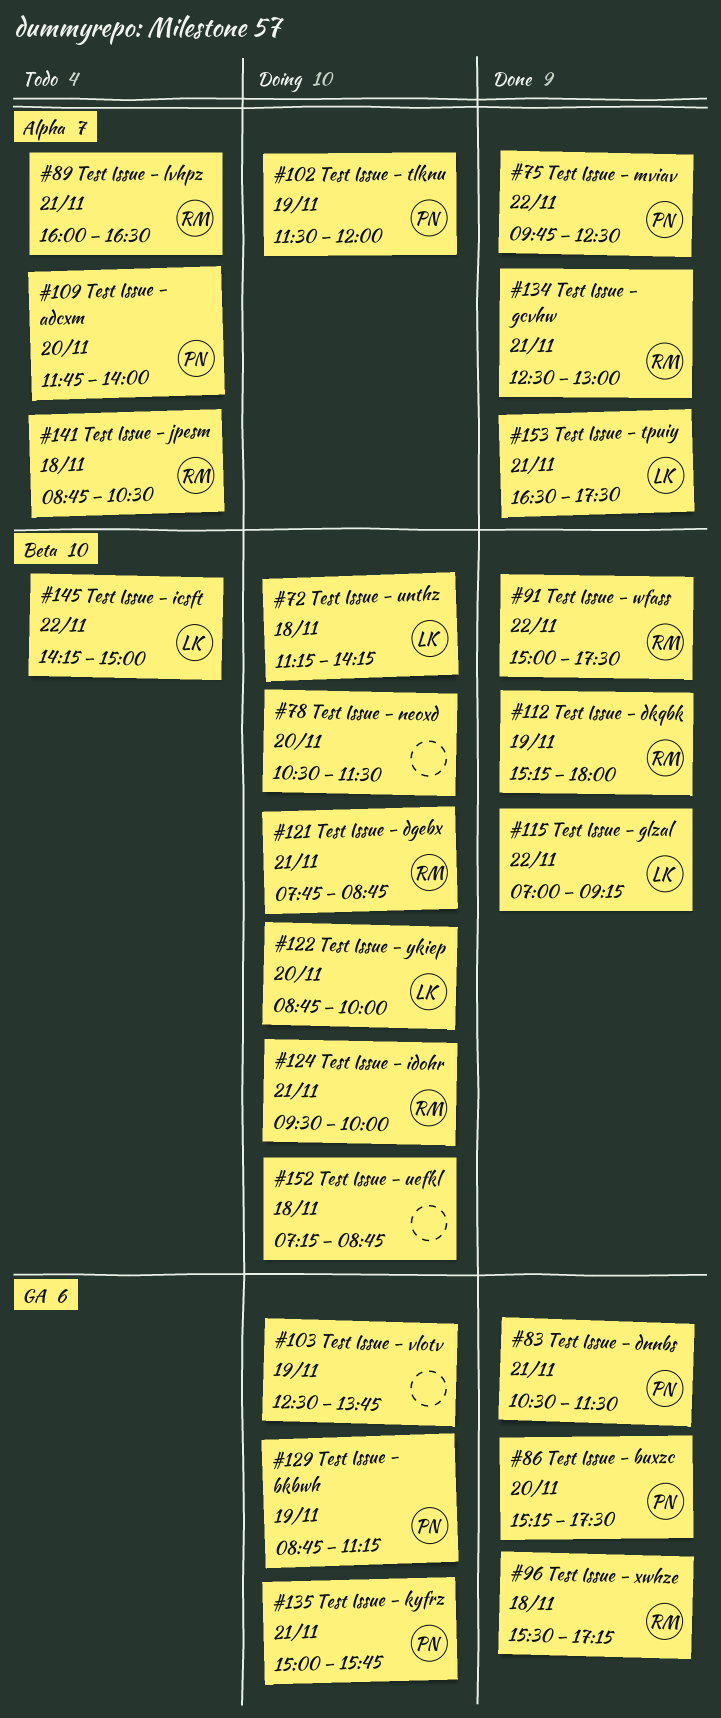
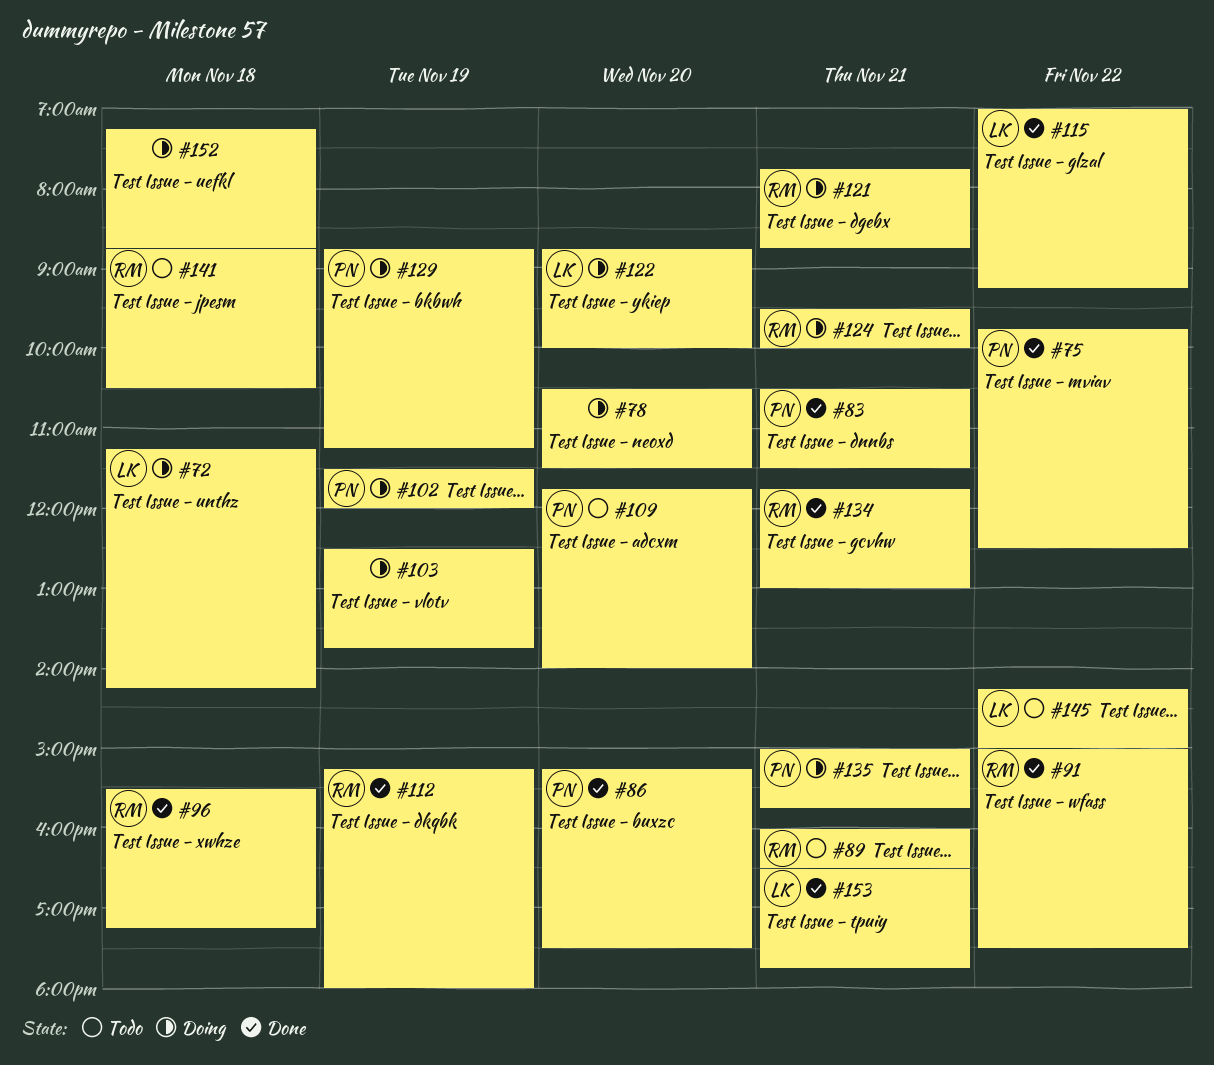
#134, begins: 12:30 -> 11:45
#153, ends: 17:30 -> 17:45

